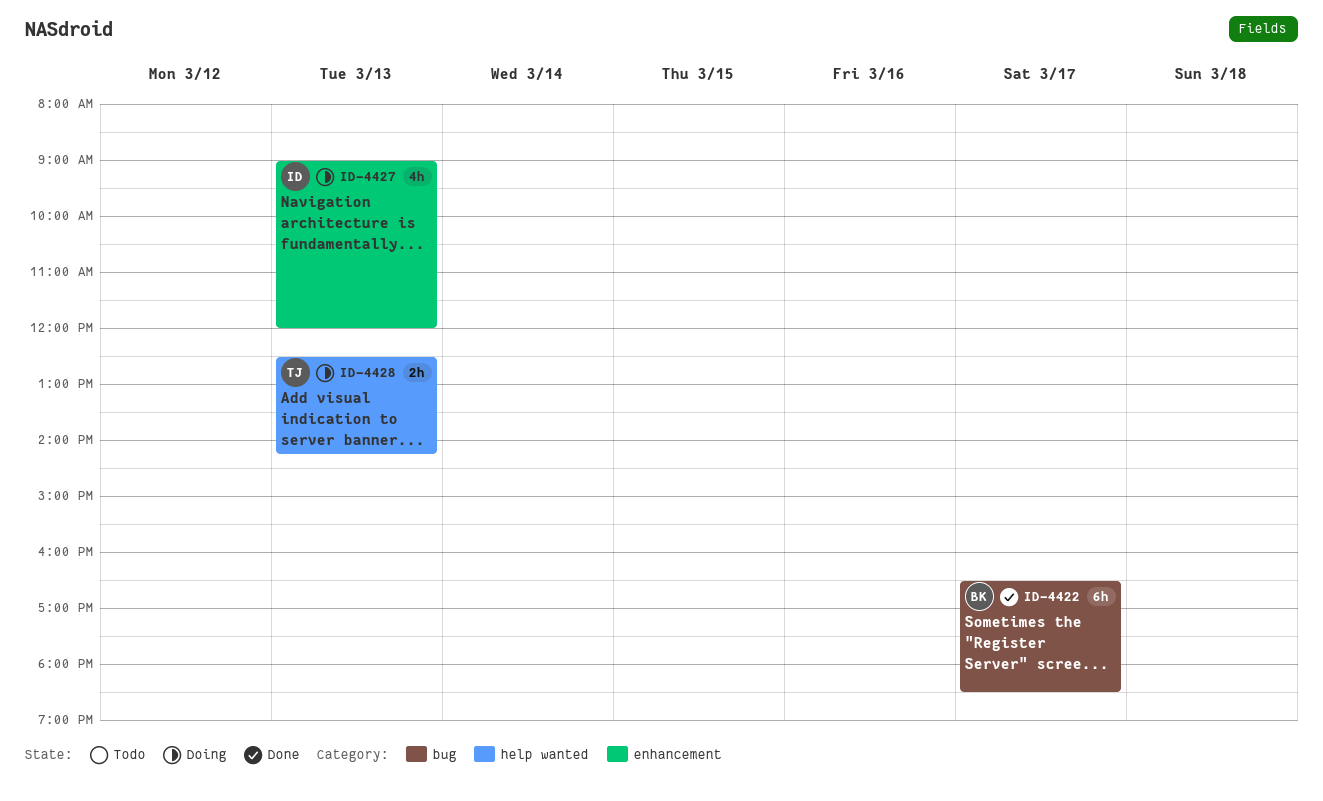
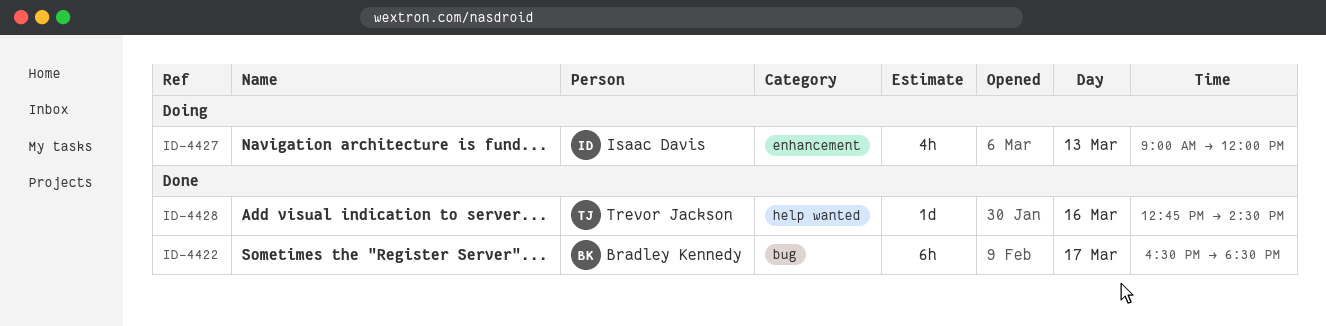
ID-4428, status: Doing -> Done
ID-4428, estimate: 2h -> 1d
ID-4428, day: Mar 13 -> Mar 16
ID-4428, begins: 12:30 -> 12:45
ID-4428, ends: 14:15 -> 14:30

